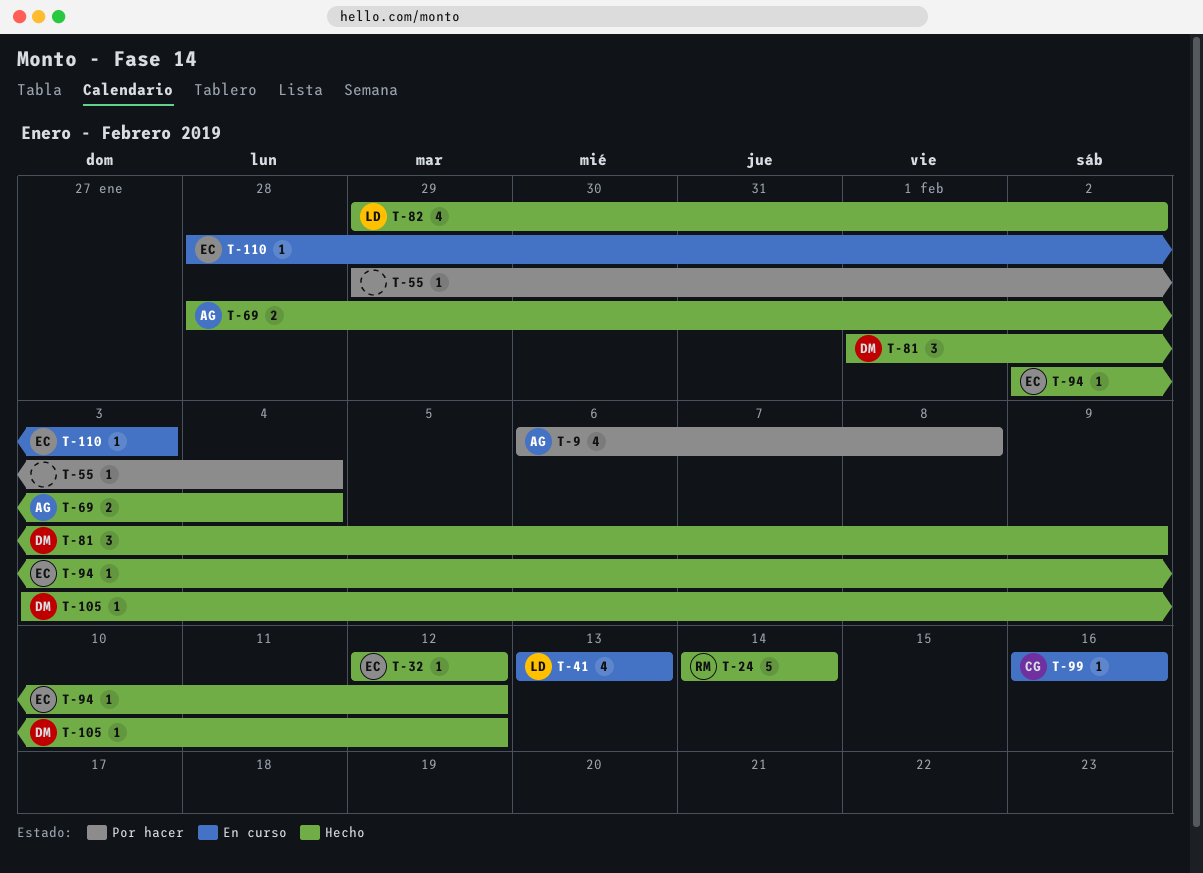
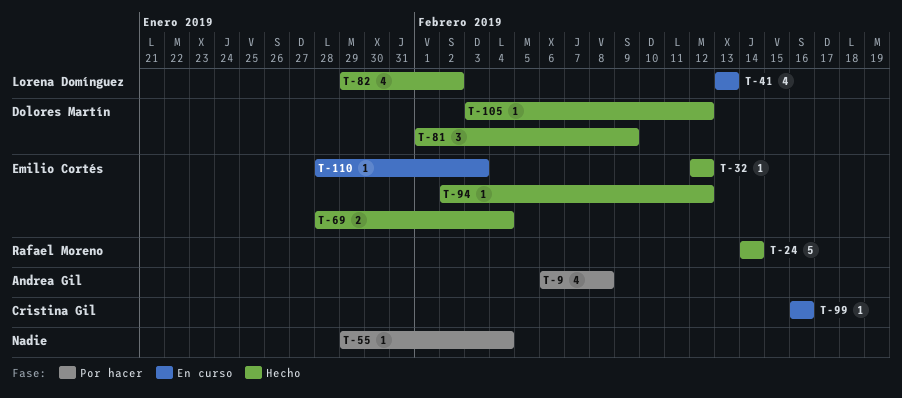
T-69, owner: Andrea Gil -> Emilio Cortés

